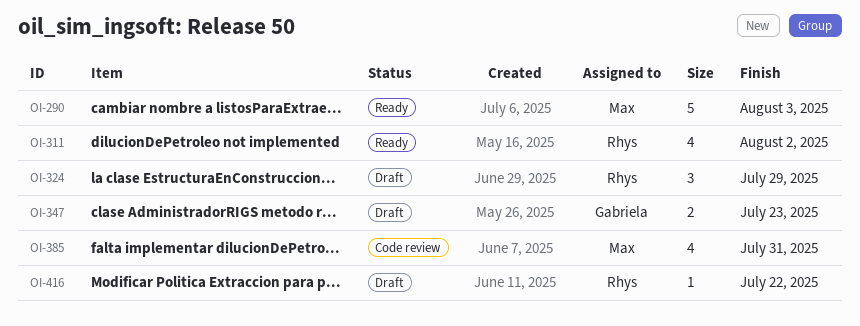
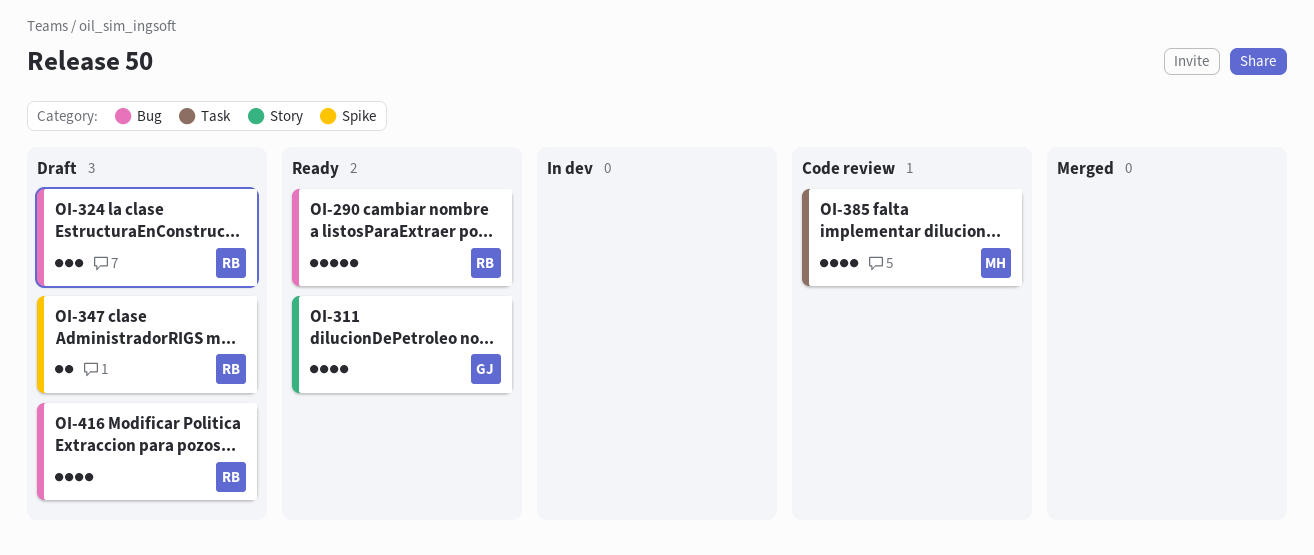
OI-290, owner: Max -> Rhys
OI-311, owner: Rhys -> Gabriela
OI-347, owner: Gabriela -> Rhys
OI-416, estimate: 1 -> 4

